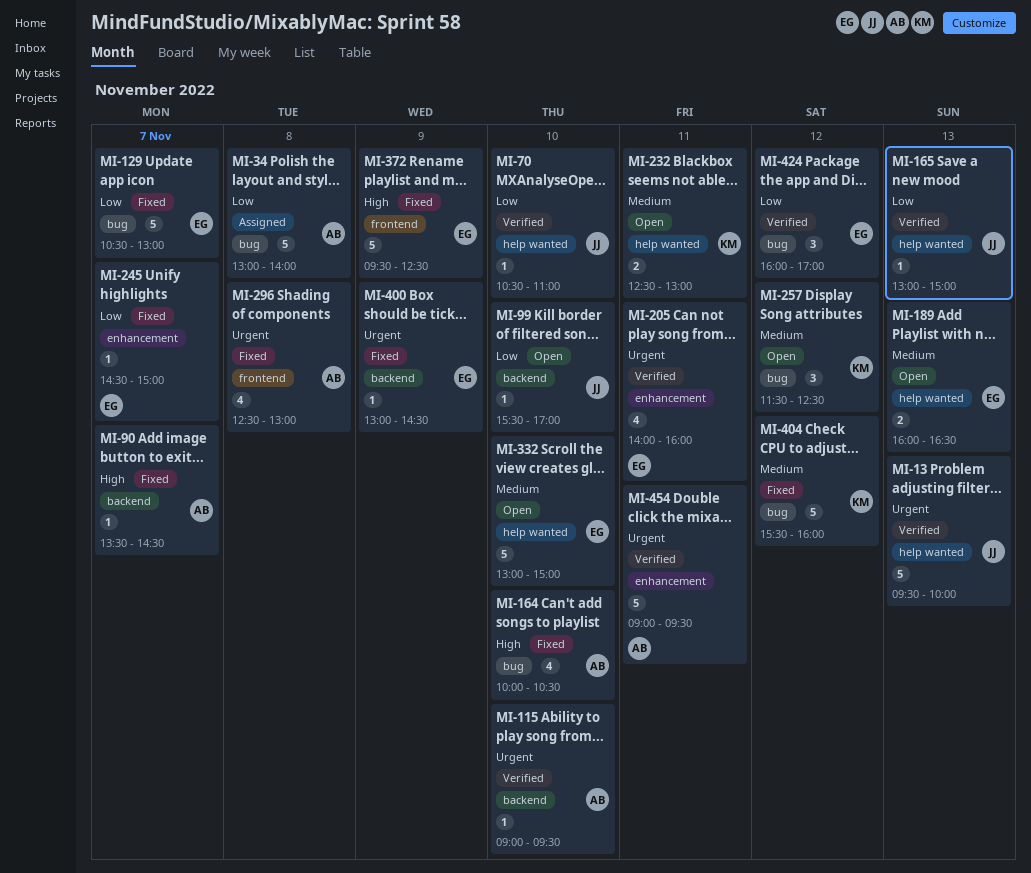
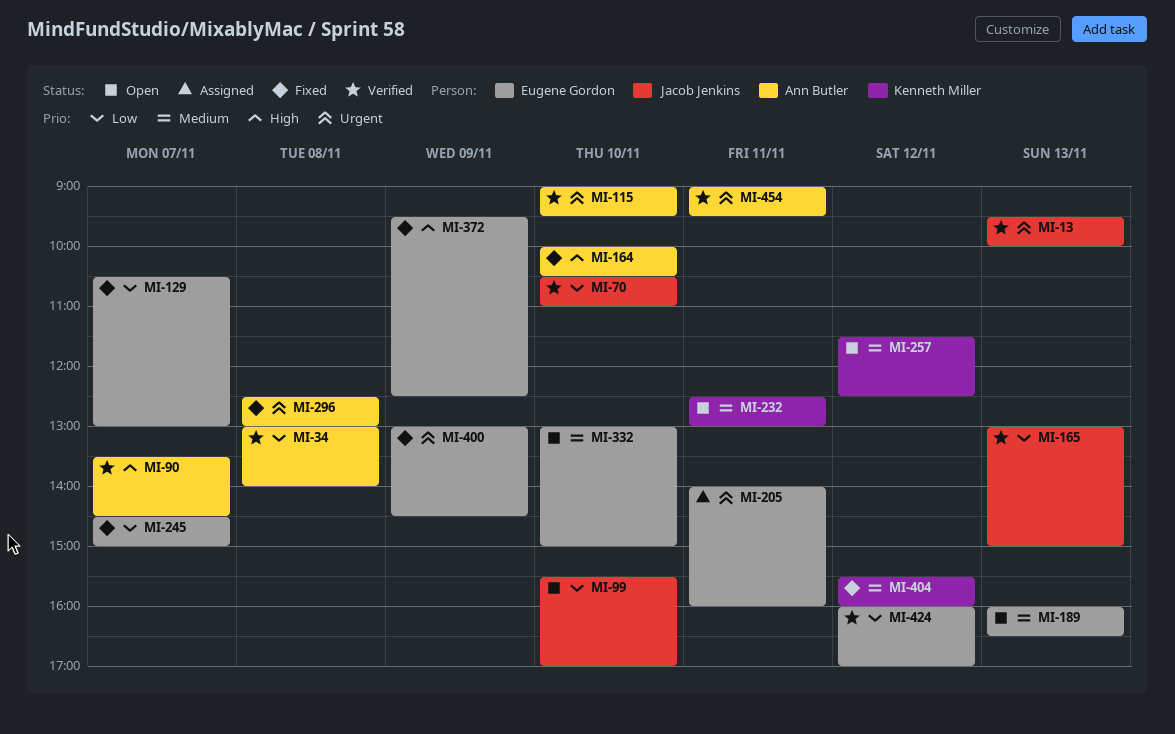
MI-34, status: Assigned -> Verified
MI-90, status: Fixed -> Verified
MI-205, status: Verified -> Assigned

